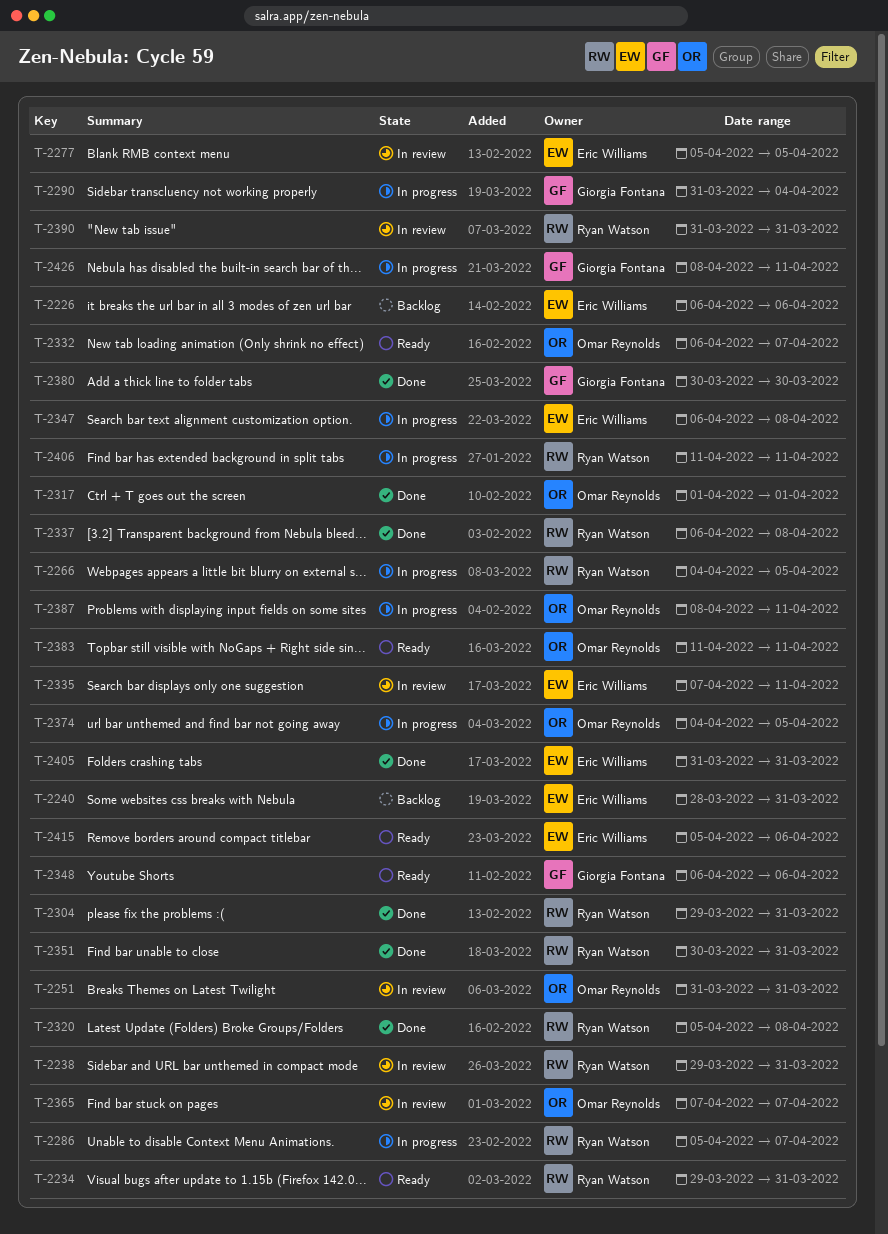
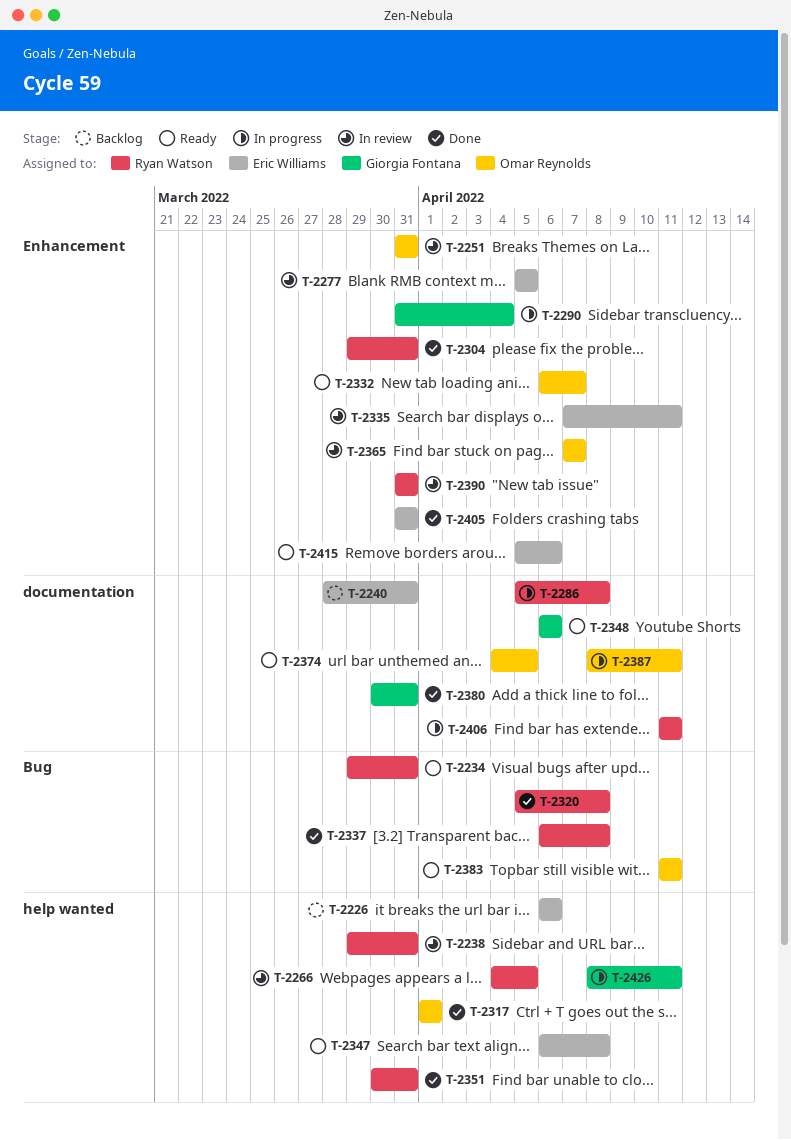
T-2266, status: In progress -> In review
T-2286, due: Apr 7 -> Apr 8
T-2347, status: In progress -> Ready
T-2374, status: In progress -> Ready
T-2380, due: Mar 30 -> Mar 31

